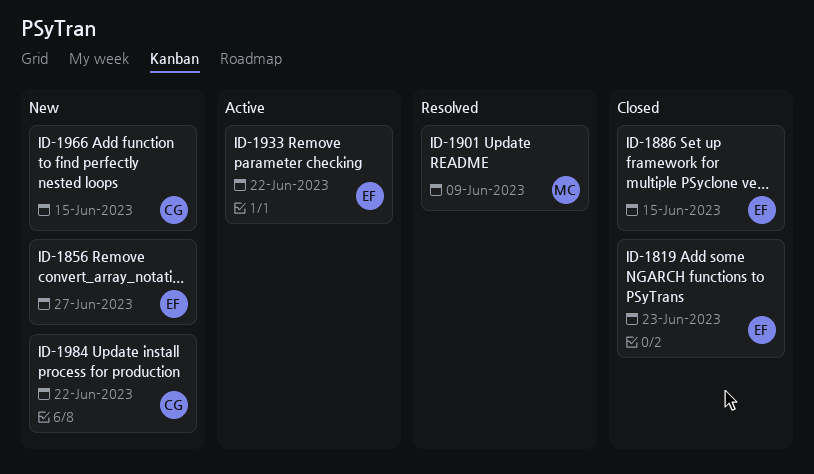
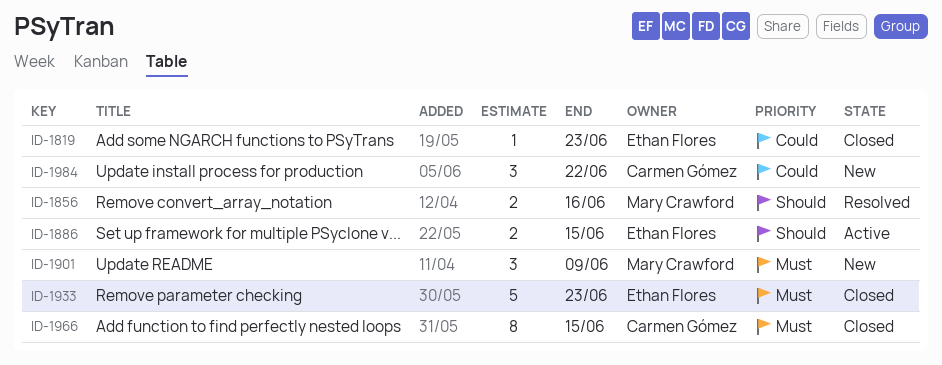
ID-1856, status: New -> Resolved
ID-1856, owner: Ethan Flores -> Mary Crawford
ID-1856, due: Jun 27 -> Jun 16
ID-1886, status: Closed -> Active
ID-1901, status: Resolved -> New
ID-1933, status: Active -> Closed
ID-1933, due: Jun 22 -> Jun 23
ID-1966, status: New -> Closed

